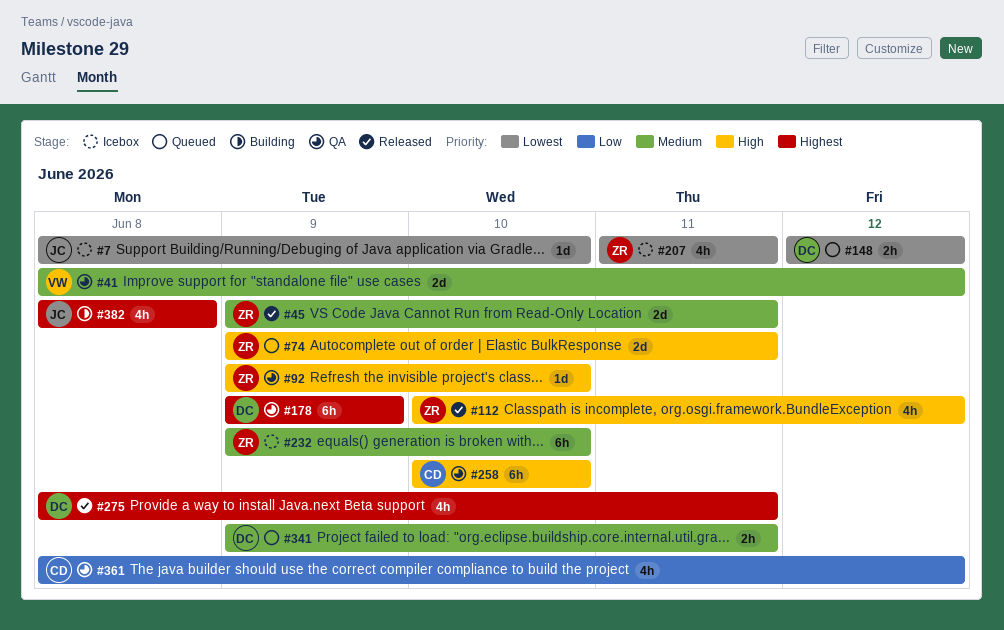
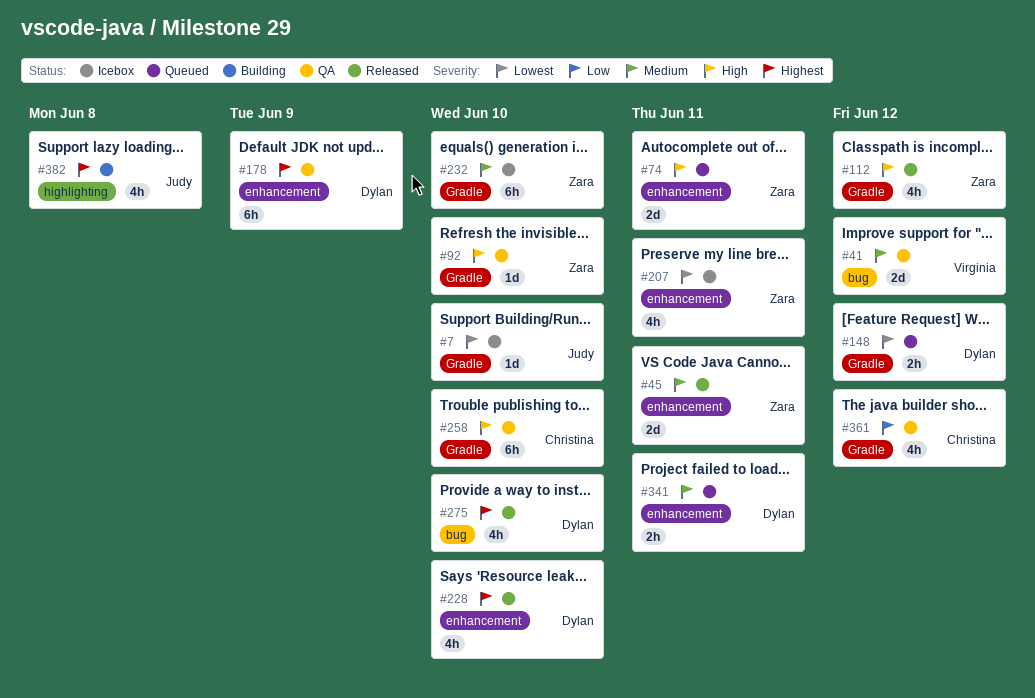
#228: none -> present
#275, due: Jun 11 -> Jun 10

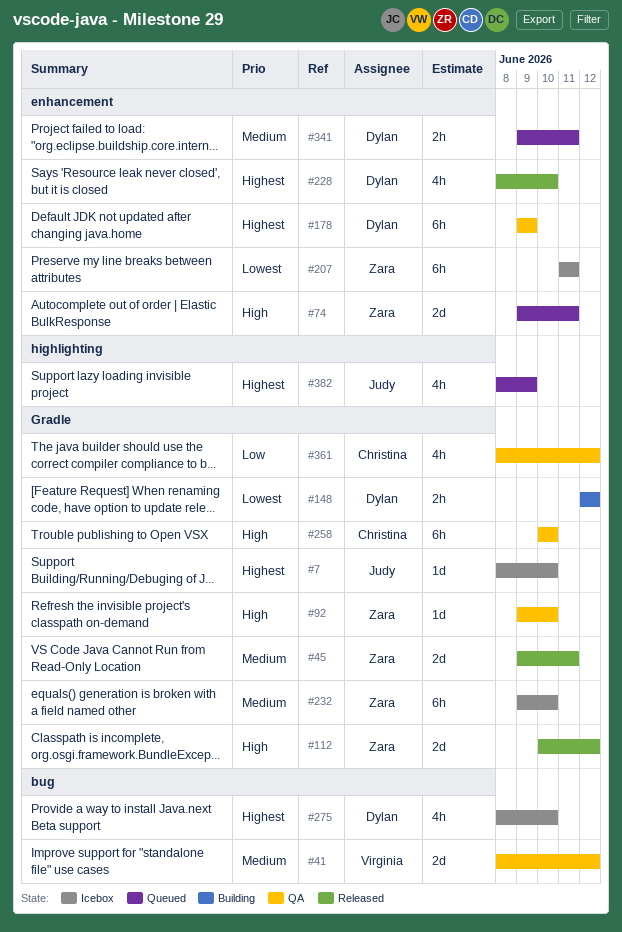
#7, priority: Lowest -> Highest
#45, label: enhancement -> Gradle
#112, estimate: 4h -> 2d
#148, status: Queued -> Building
#207, estimate: 4h -> 6h
#275, status: Released -> Icebox
#382, status: Building -> Queued
#382, due: Jun 8 -> Jun 9

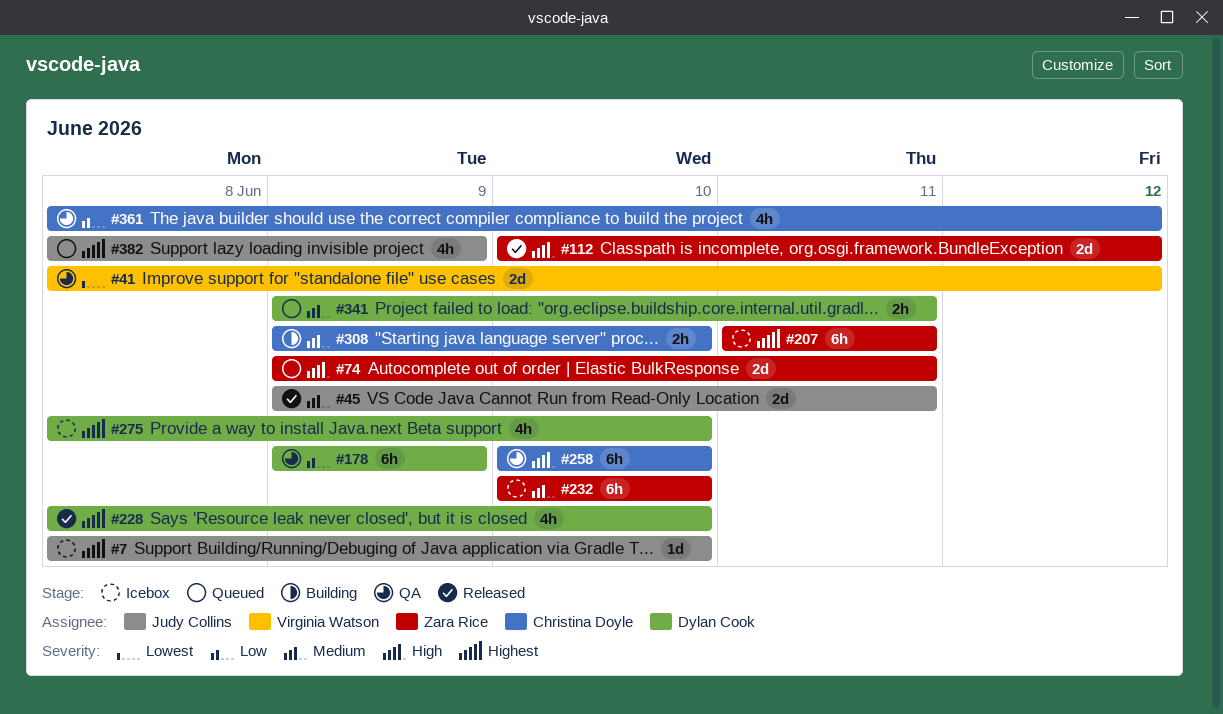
#41, priority: Medium -> Lowest
#45, owner: Zara Rice -> Judy Collins
#92: present -> none
#148: present -> none
#178, priority: Highest -> Low
#207, priority: Lowest -> Highest
#232, start: Jun 9 -> Jun 10
#308: none -> present

